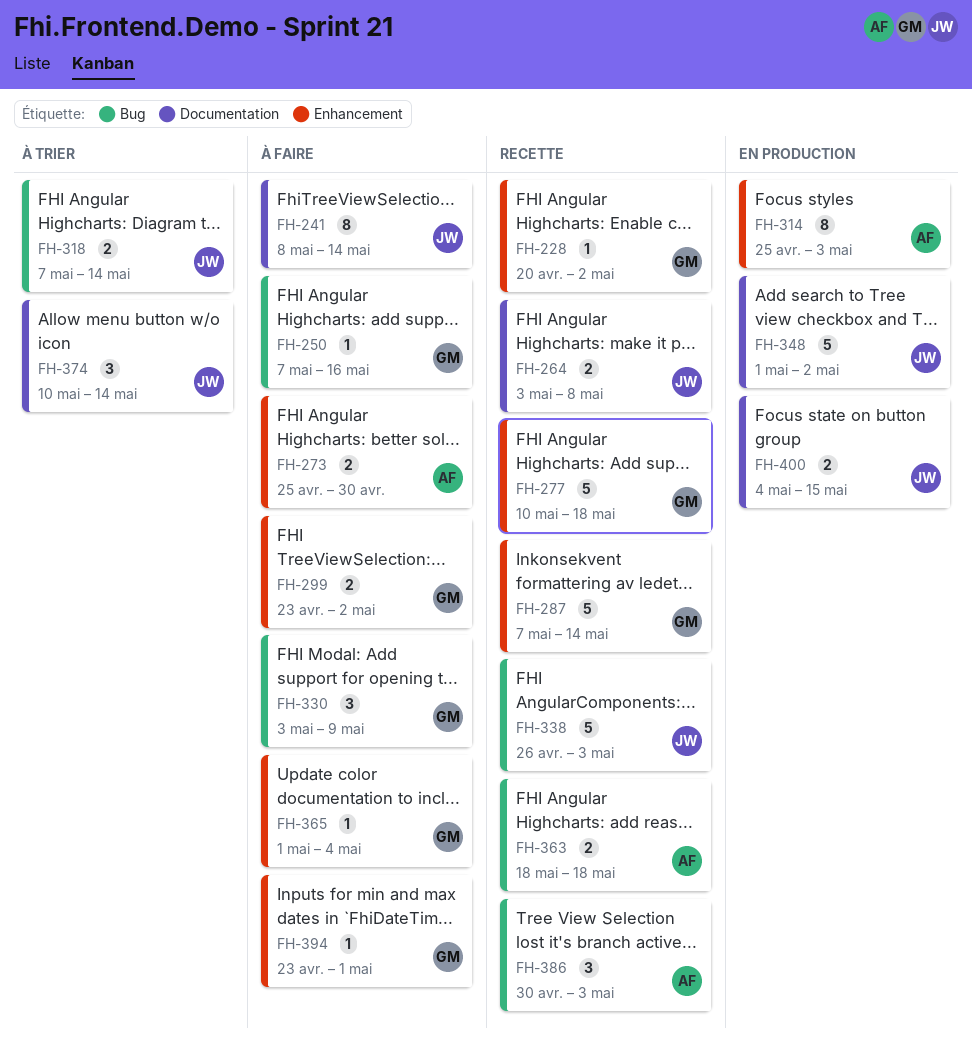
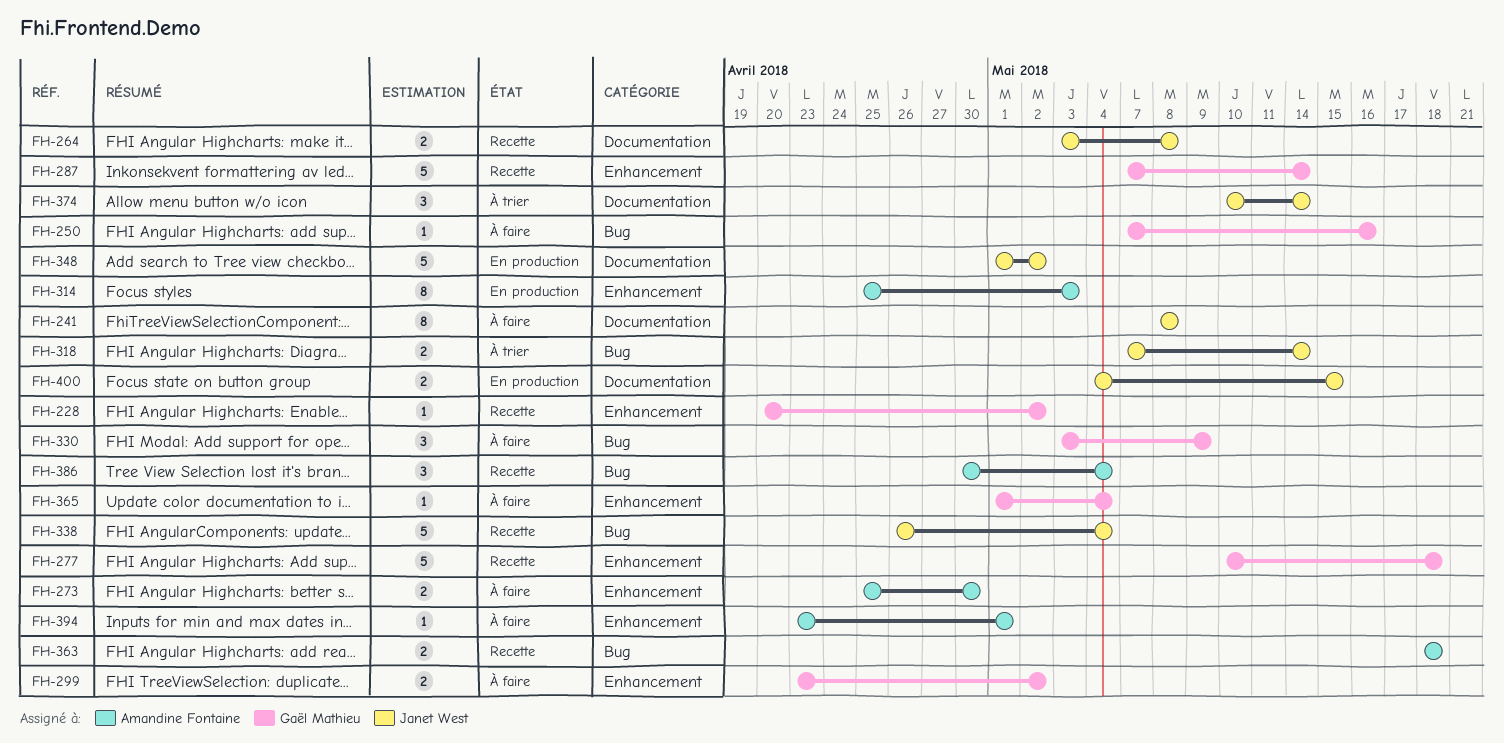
FH-241, due: May 14 -> May 8
FH-338, due: May 3 -> May 4
FH-386, due: May 3 -> May 4
FH-394, owner: Gaël Mathieu -> Amandine Fontaine

